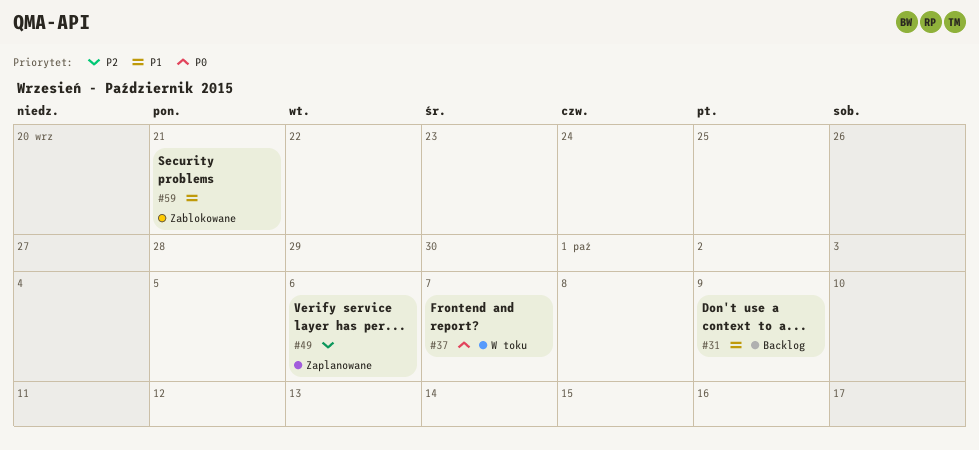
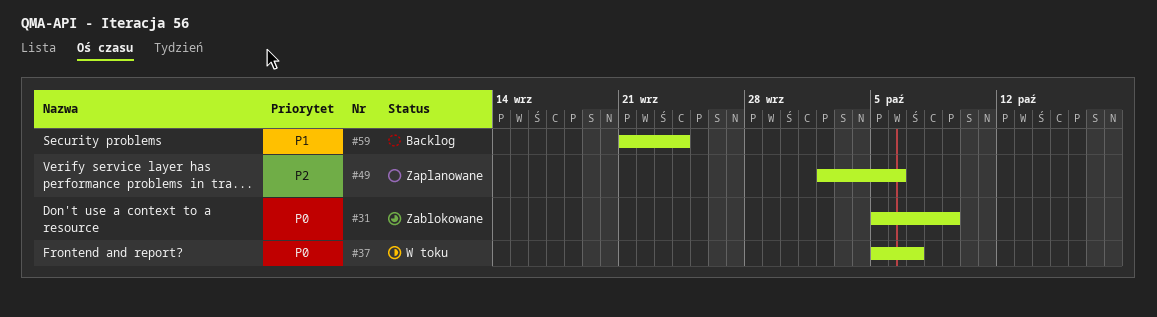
#31, status: Backlog -> Zablokowane
#31, priority: P1 -> P0
#59, status: Zablokowane -> Backlog
#59, due: Sep 21 -> Sep 24

